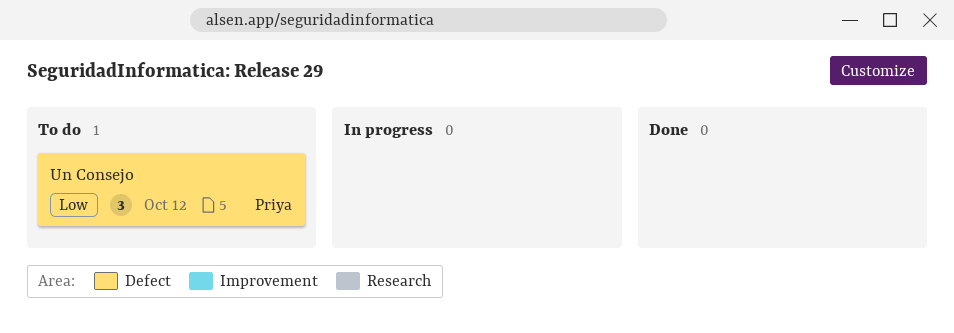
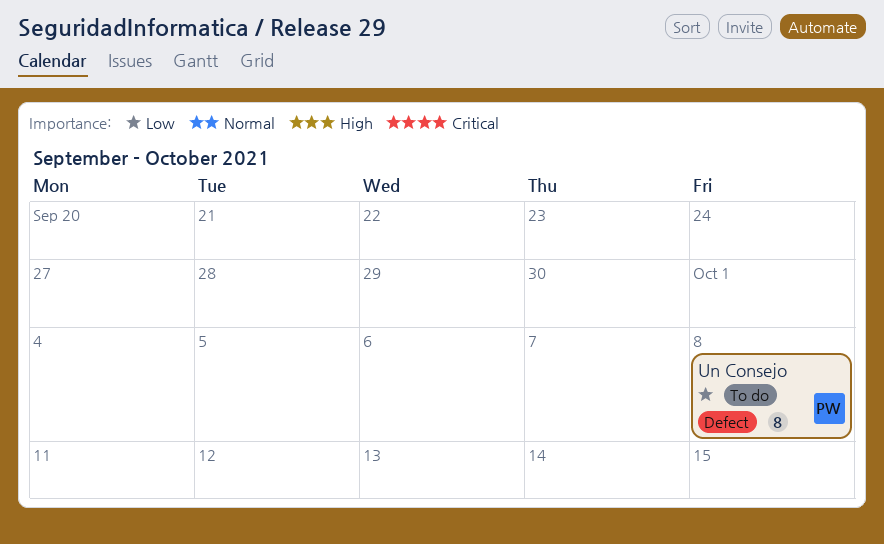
Un Consejo, estimate: 3 -> 8
Un Consejo, due: Oct 12 -> Oct 8

